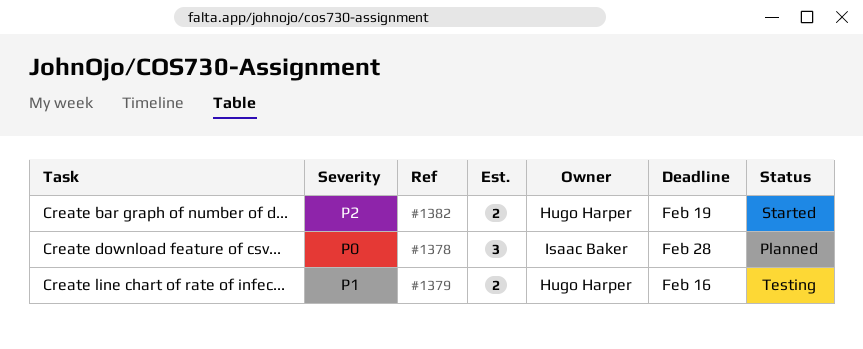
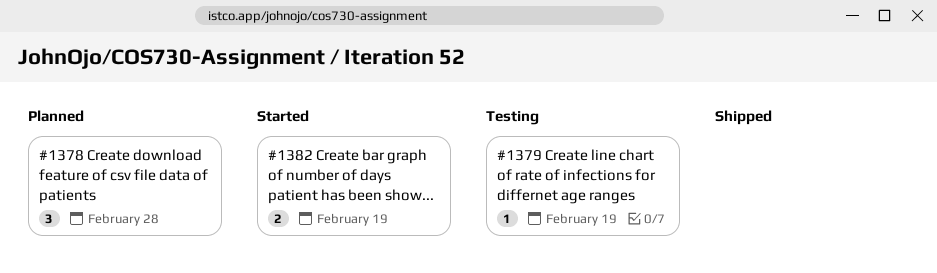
#1379, estimate: 2 -> 1
#1379, due: Feb 16 -> Feb 19

